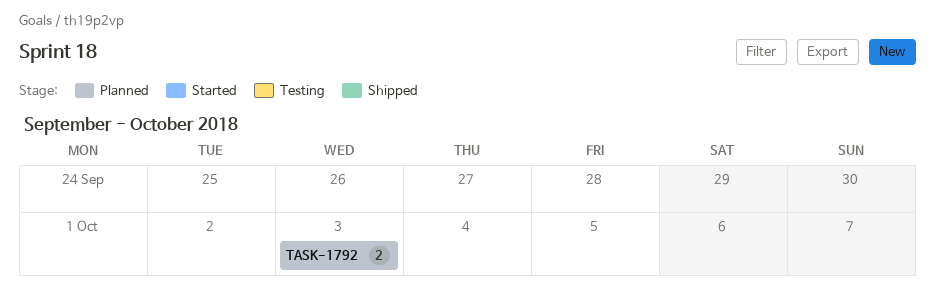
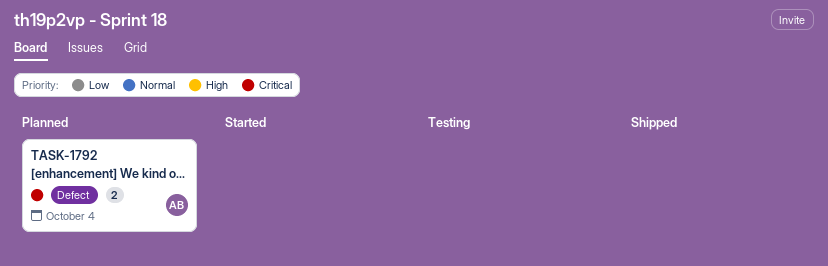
TASK-1792, due: Oct 3 -> Oct 4

